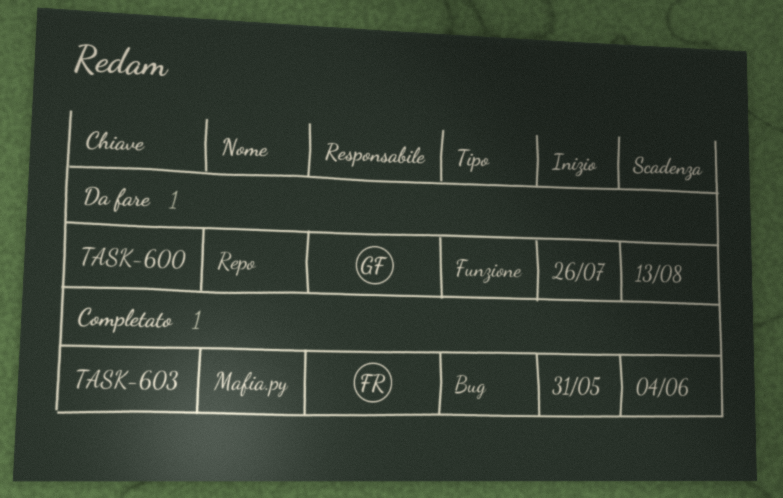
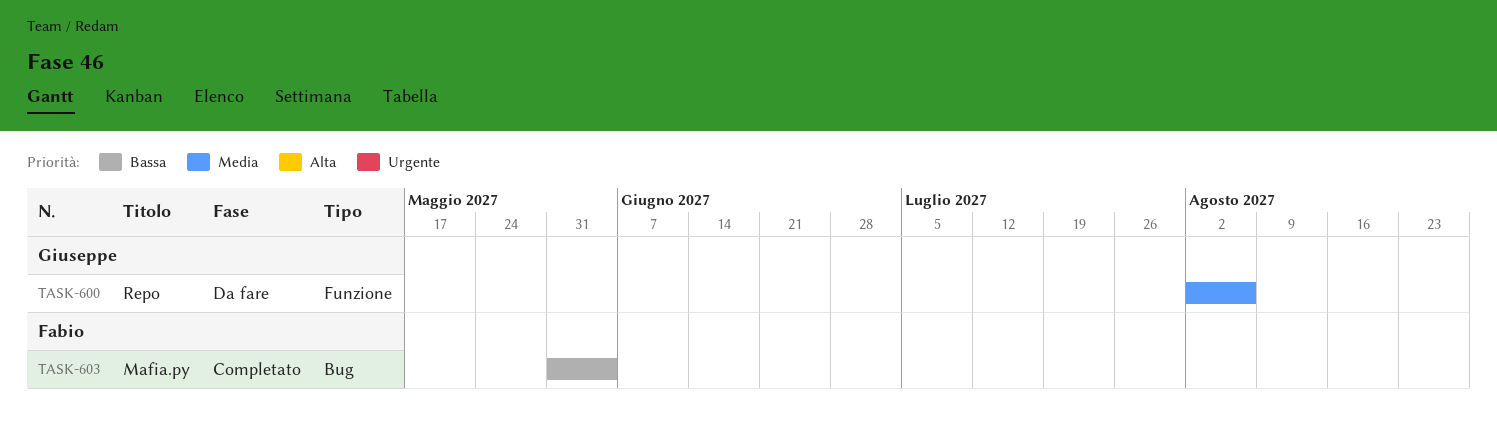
TASK-600, start: Jul 26 -> Aug 2
TASK-600, due: Aug 13 -> Aug 6

